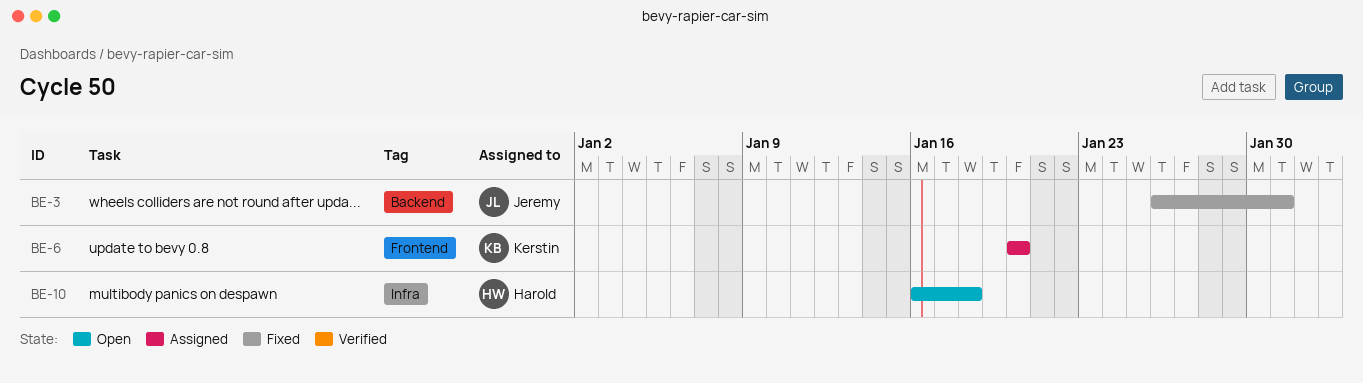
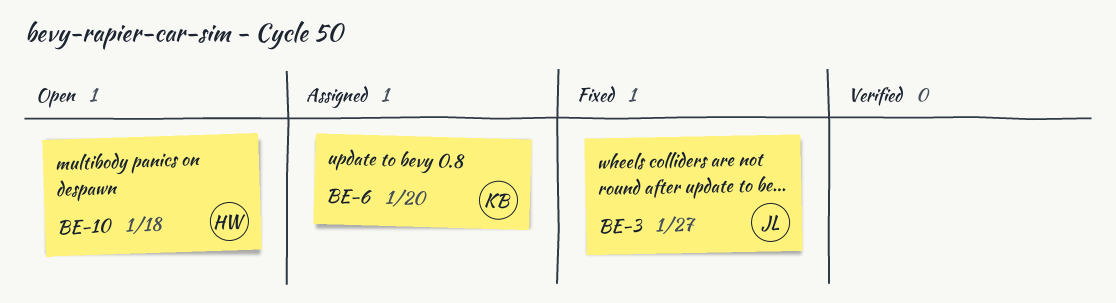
BE-3, due: Jan 31 -> Jan 27

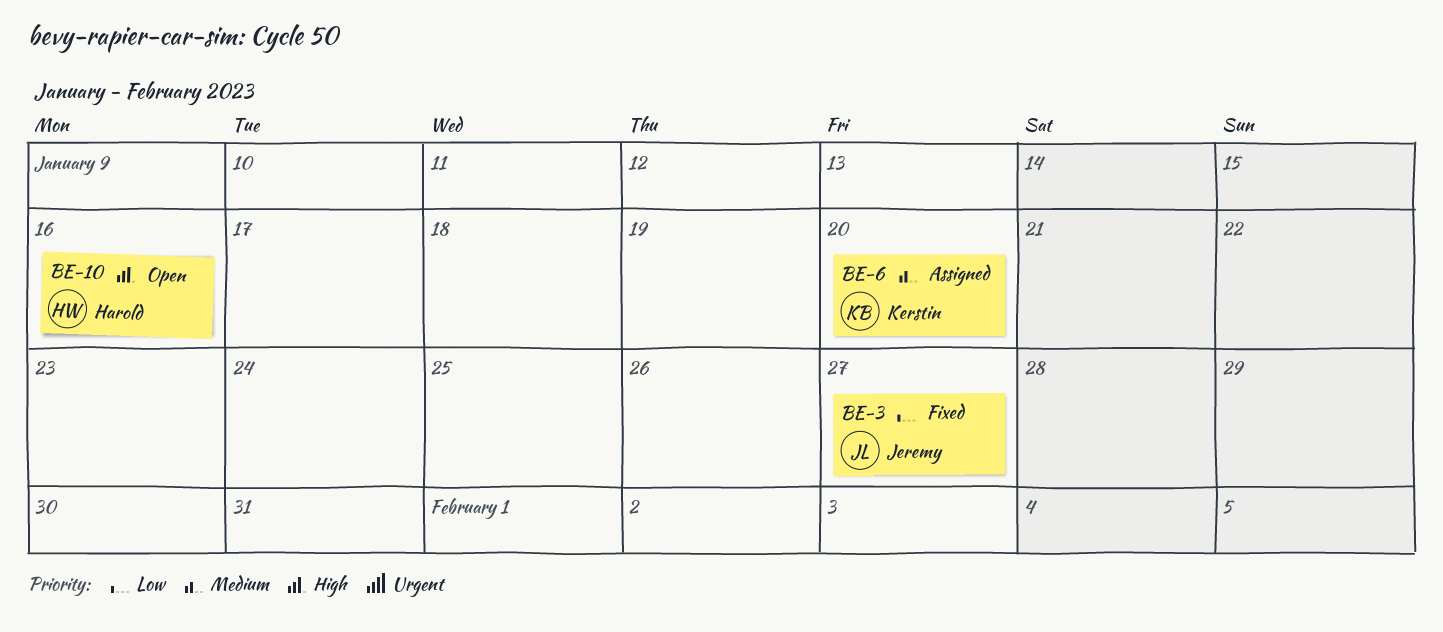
BE-10, due: Jan 18 -> Jan 16

